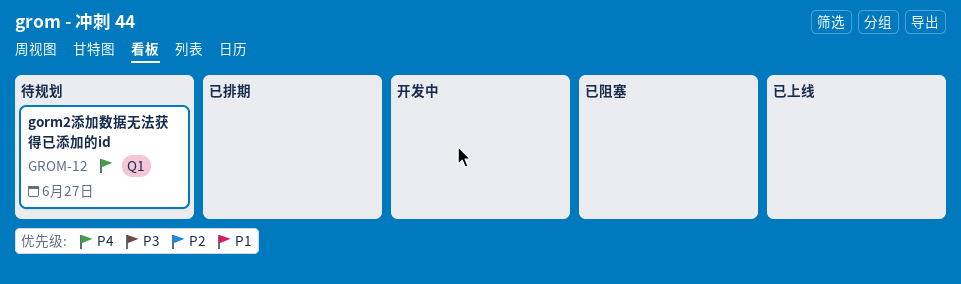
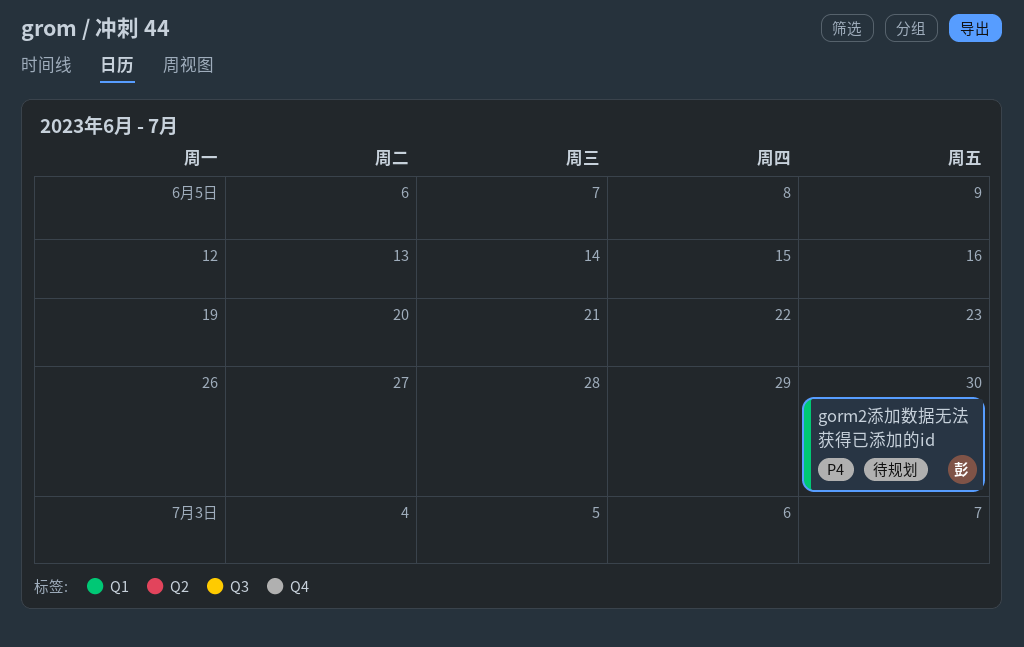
gorm2添加数据无法获得已添加的id, due: Jun 27 -> Jun 30

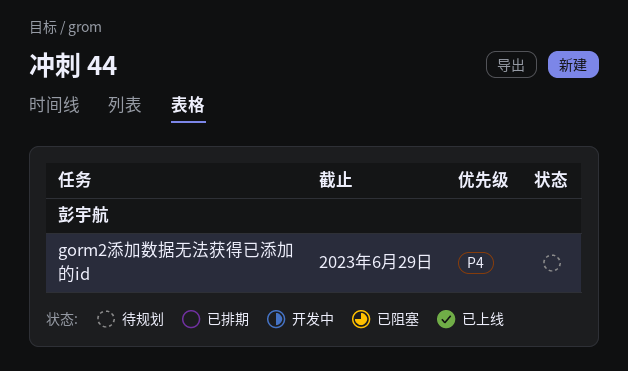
gorm2添加数据无法获得已添加的id, due: Jun 30 -> Jun 29

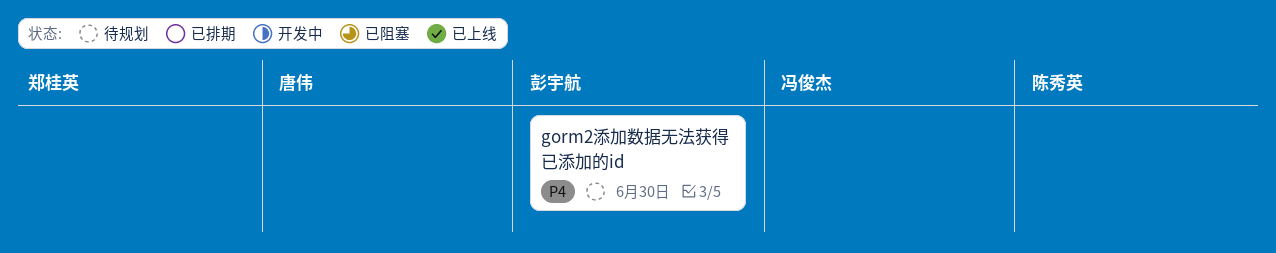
gorm2添加数据无法获得已添加的id, due: Jun 29 -> Jun 30

